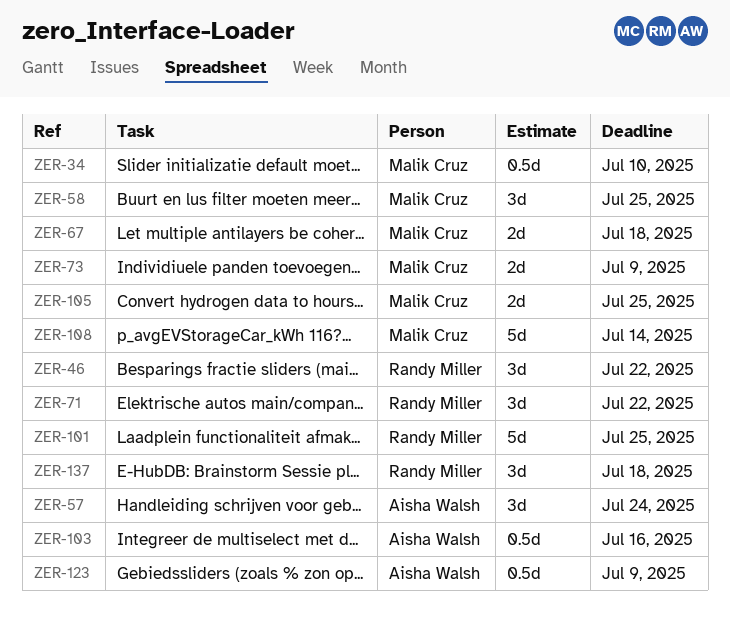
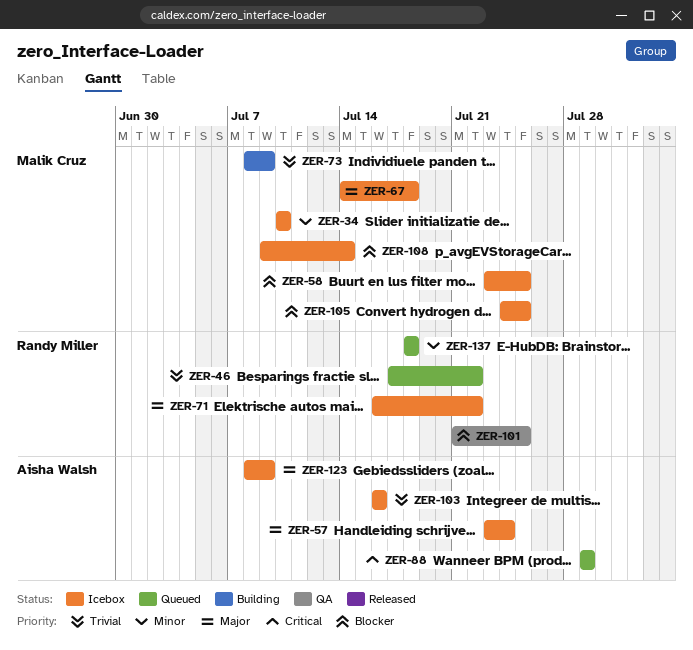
ZER-88: none -> present

